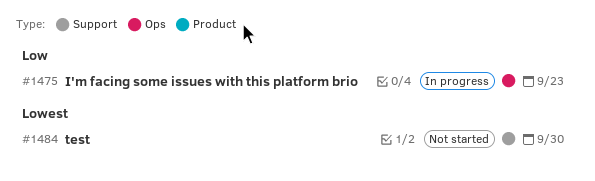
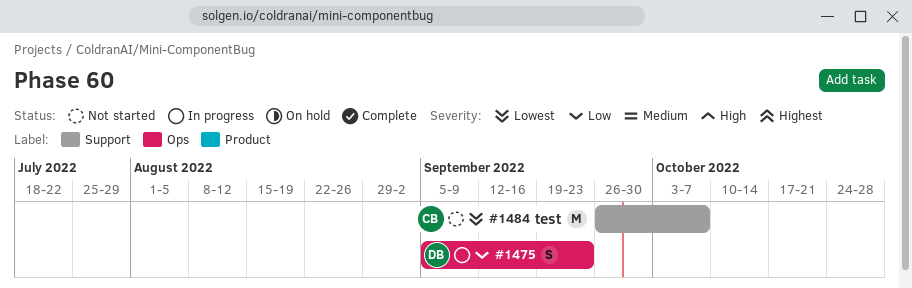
#1484, due: Sep 30 -> Oct 7

